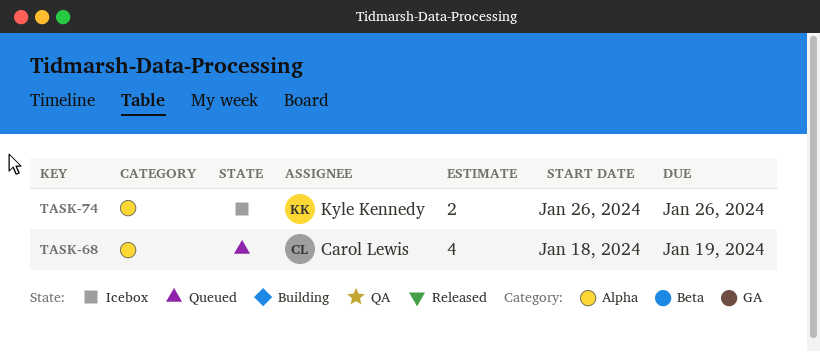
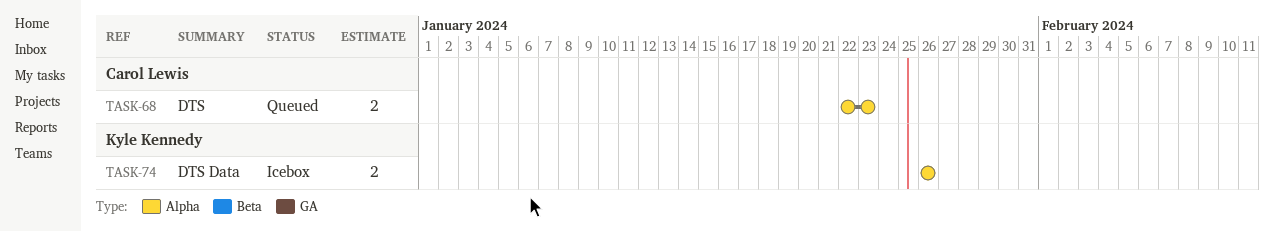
TASK-68, estimate: 4 -> 2
TASK-68, start: Jan 18 -> Jan 22
TASK-68, due: Jan 19 -> Jan 23

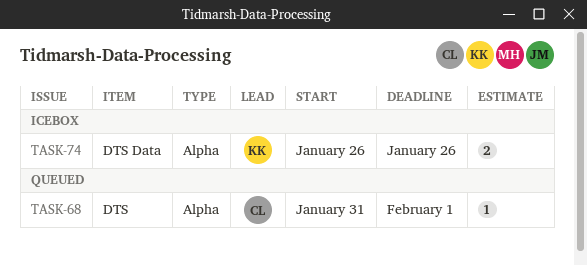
TASK-68, estimate: 2 -> 1
TASK-68, start: Jan 22 -> Jan 31
TASK-68, due: Jan 23 -> Feb 1

